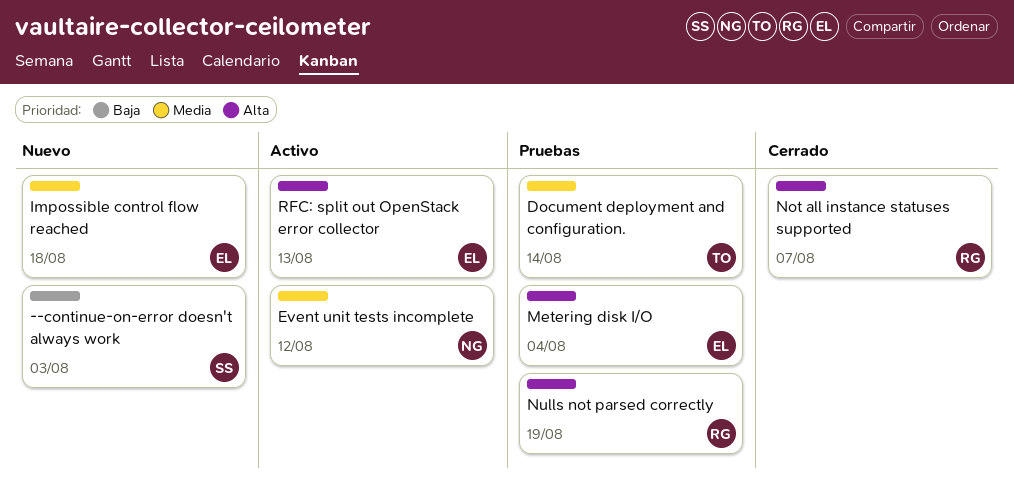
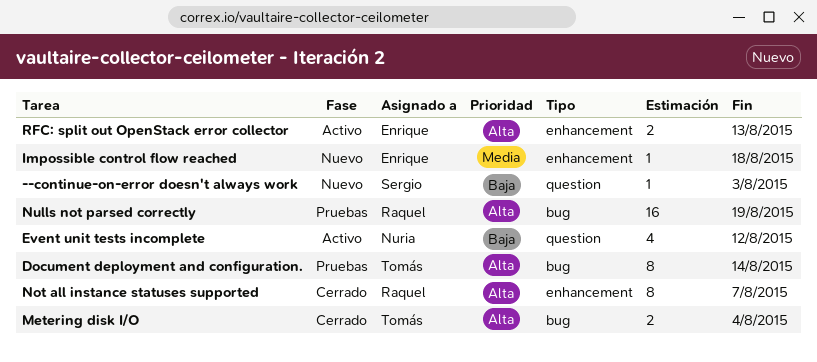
Document deployment and configuration., priority: Media -> Alta
Event unit tests incomplete, priority: Media -> Baja
Metering disk I/O, status: Pruebas -> Cerrado
Metering disk I/O, owner: Enrique -> Tomás

